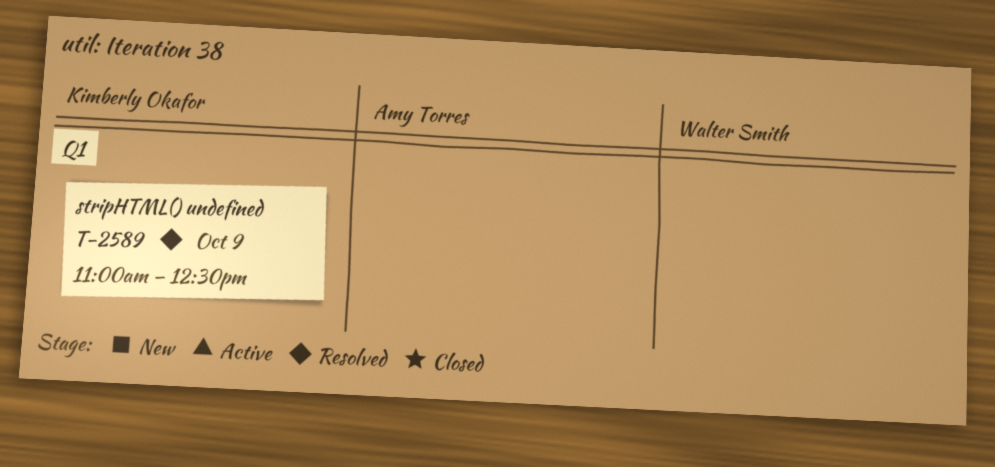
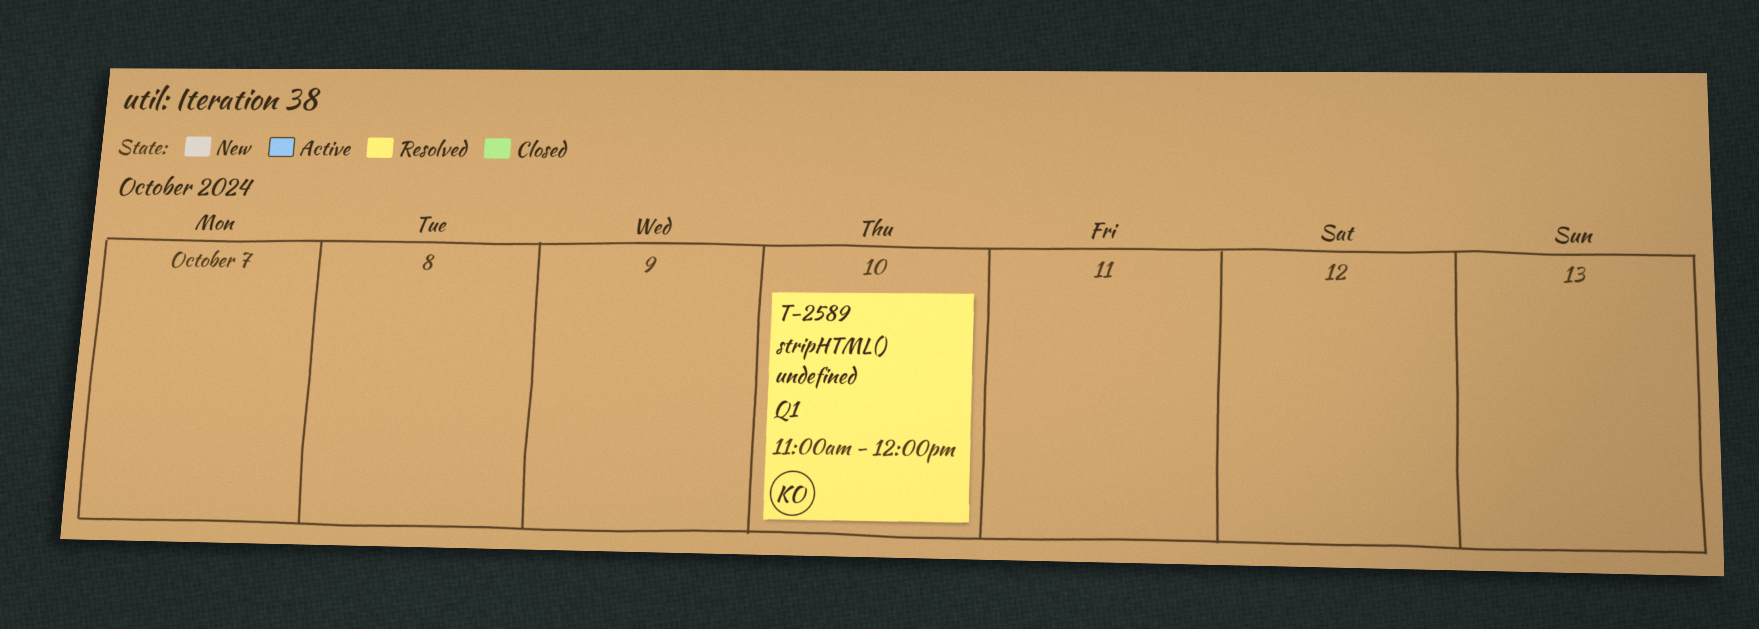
T-2589, day: Oct 9 -> Oct 10
T-2589, ends: 12:30 -> 12:00

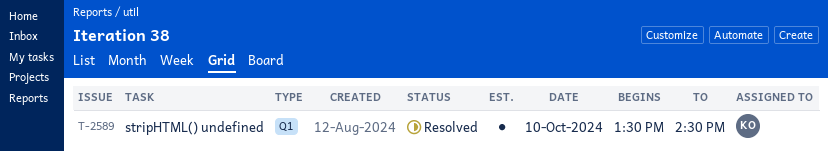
T-2589, begins: 11:00 -> 13:30
T-2589, ends: 12:00 -> 14:30

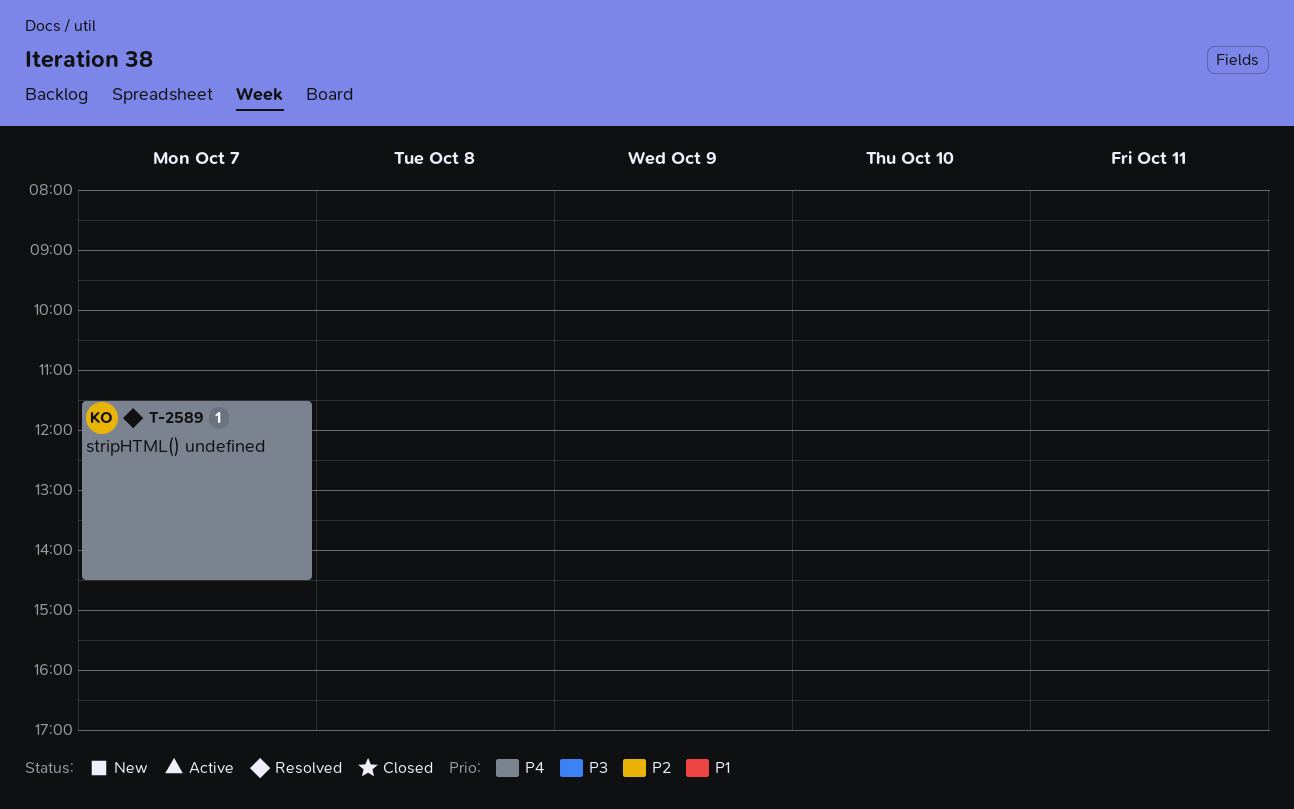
T-2589, day: Oct 10 -> Oct 7
T-2589, begins: 13:30 -> 11:30

